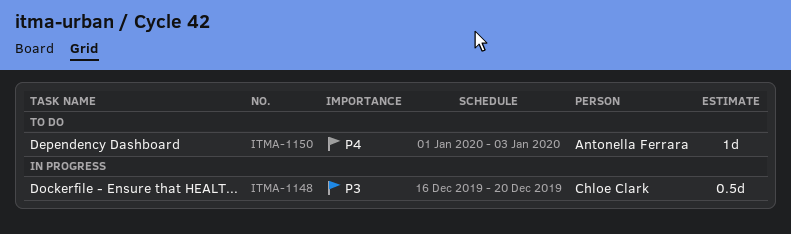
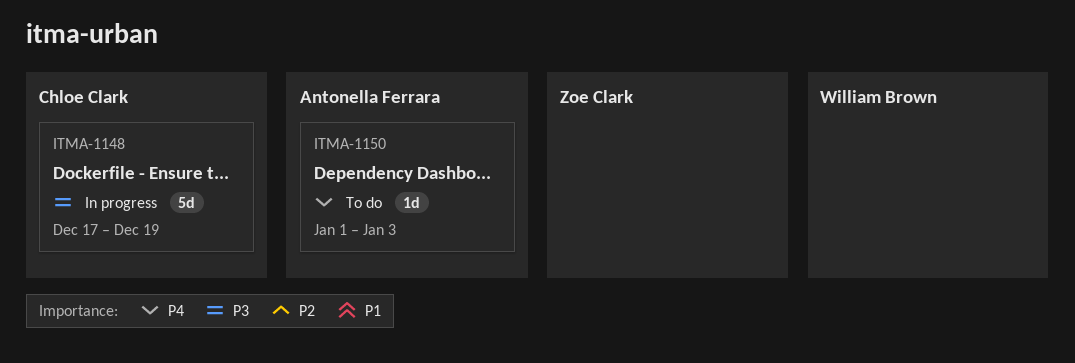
ITMA-1148, estimate: 0.5d -> 5d
ITMA-1148, start: Dec 16 -> Dec 17
ITMA-1148, due: Dec 20 -> Dec 19

